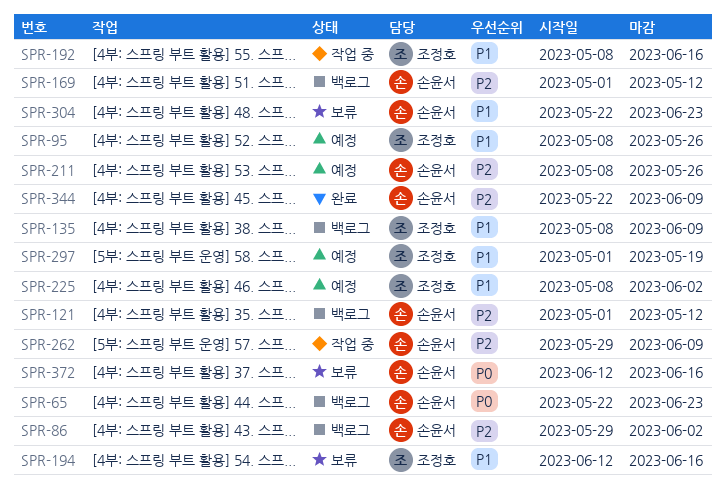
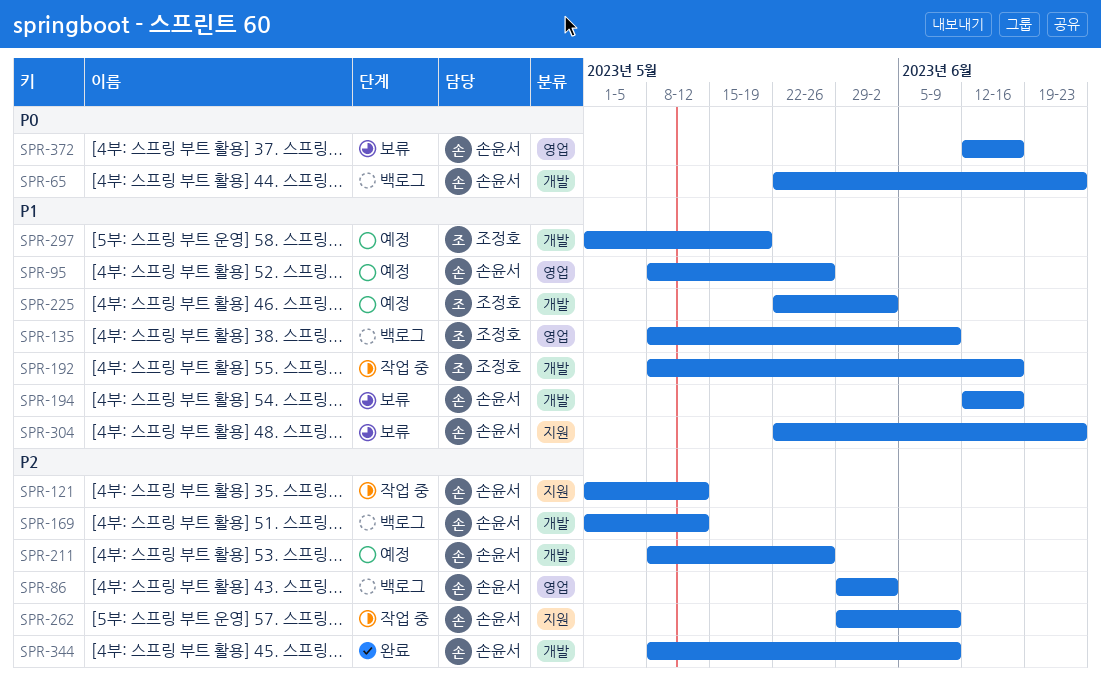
SPR-95, owner: 조정호 -> 손윤서
SPR-121, status: 백로그 -> 작업 중
SPR-194, owner: 조정호 -> 손윤서
SPR-225, start: May 8 -> May 22
SPR-344, start: May 22 -> May 8

